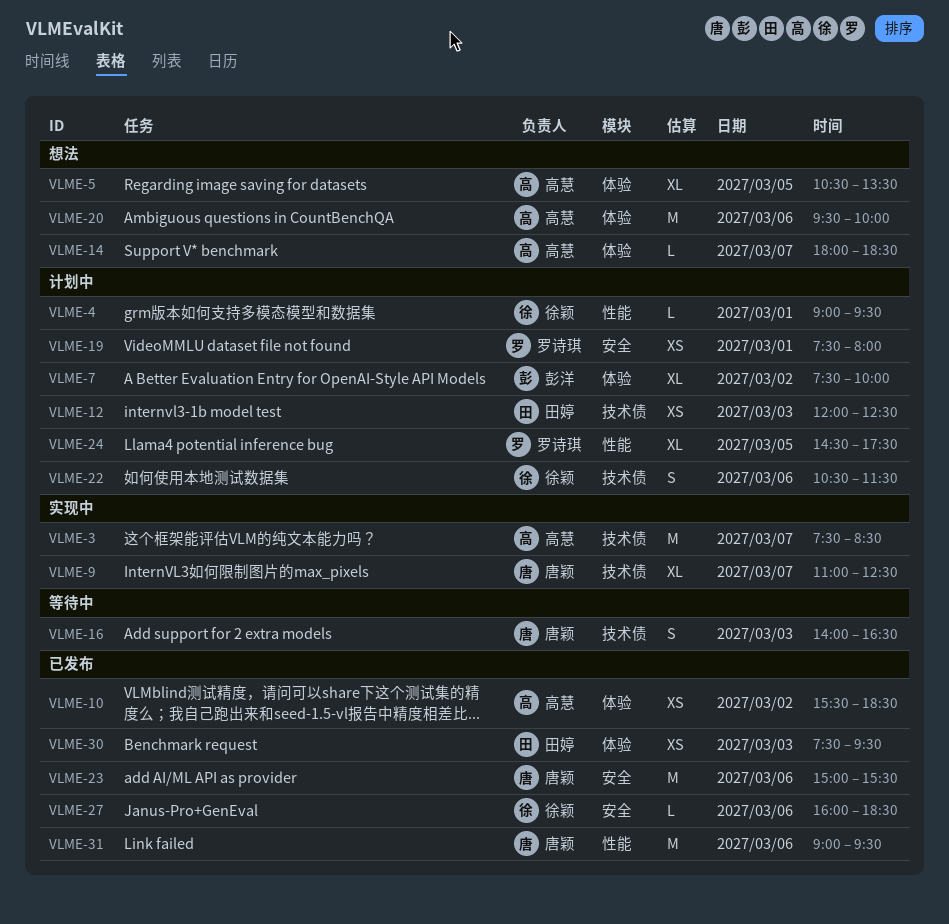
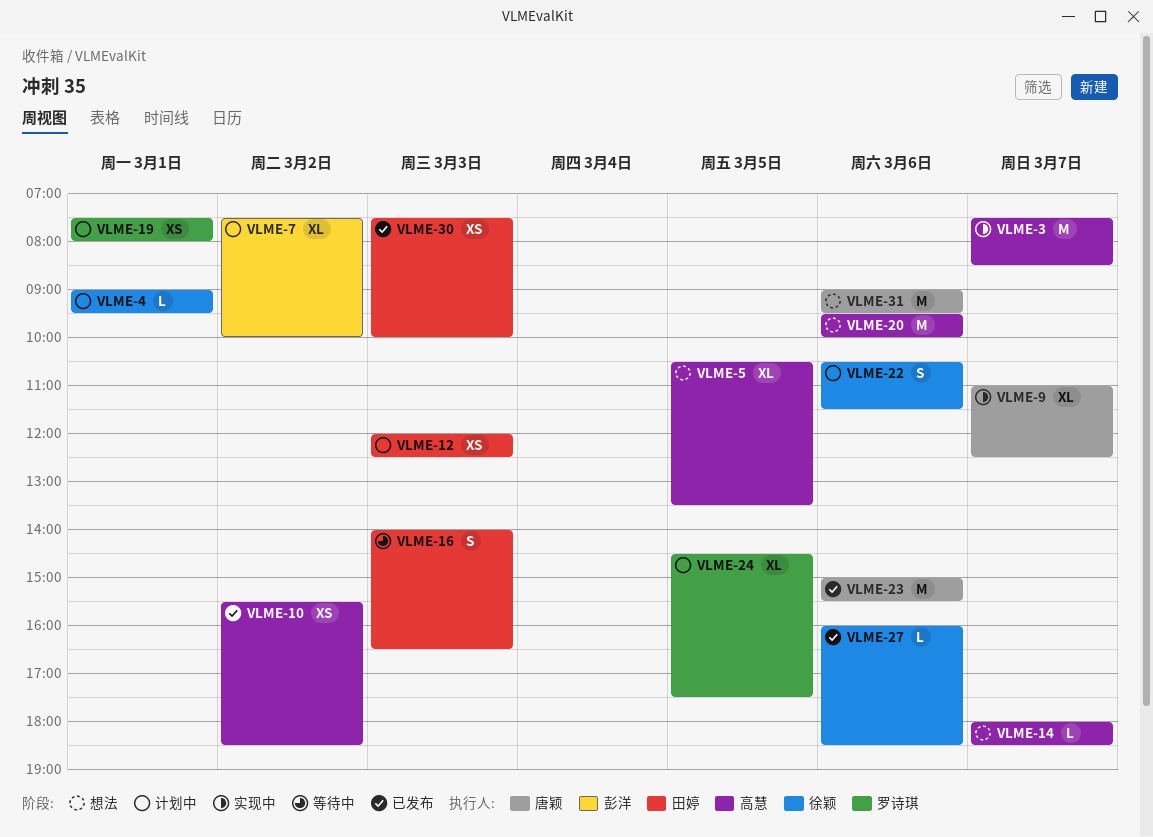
VLME-16, owner: 唐颖 -> 田婷
VLME-30, ends: 09:30 -> 10:00
VLME-31, status: 已发布 -> 想法

